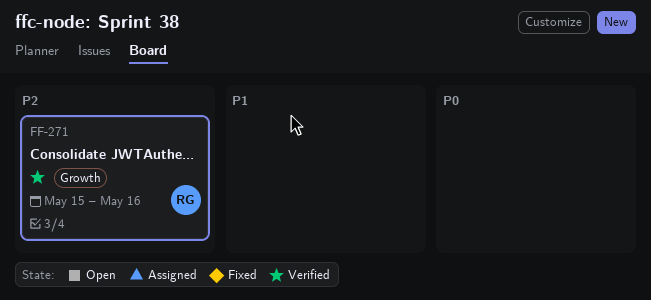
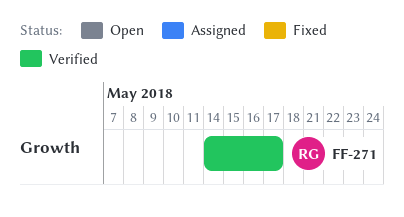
FF-271, start: May 15 -> May 14
FF-271, due: May 16 -> May 17

